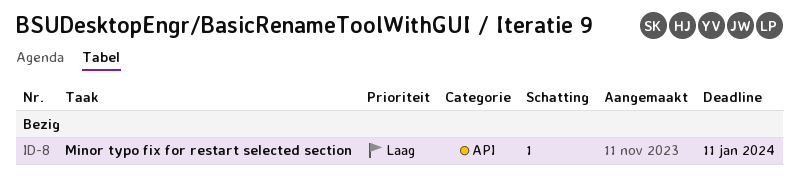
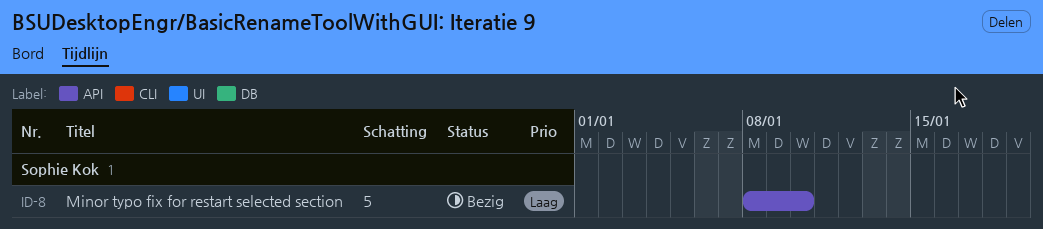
ID-8, estimate: 1 -> 5
ID-8, due: Jan 11 -> Jan 10

